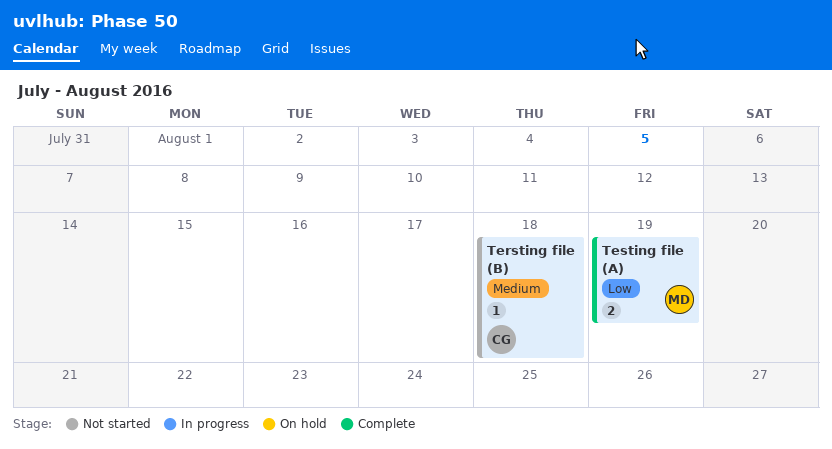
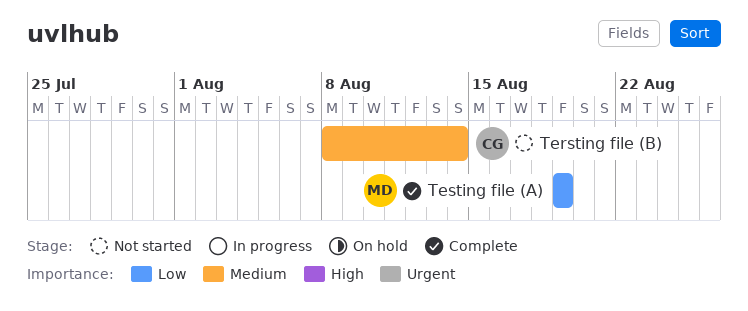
Tersting file (B), due: Aug 18 -> Aug 14

